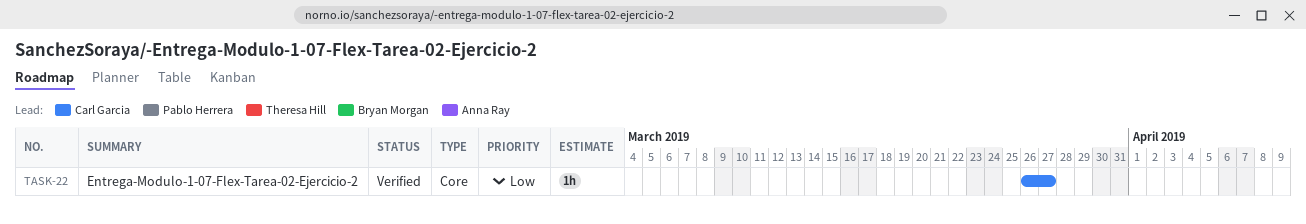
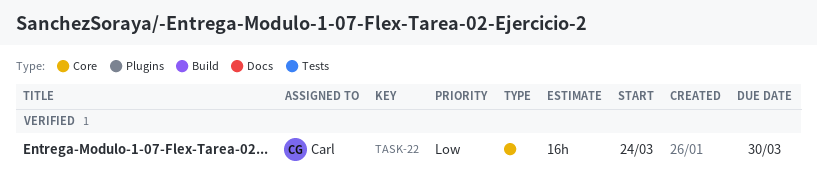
TASK-22, estimate: 1h -> 16h
TASK-22, start: Mar 26 -> Mar 24
TASK-22, due: Mar 27 -> Mar 30

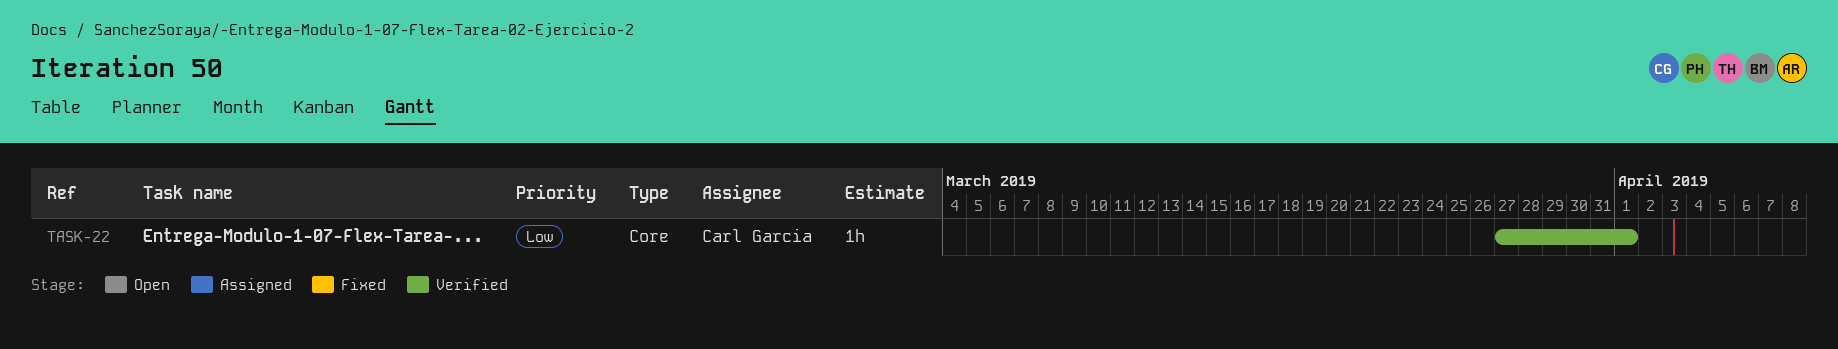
TASK-22, estimate: 16h -> 1h
TASK-22, start: Mar 24 -> Mar 27
TASK-22, due: Mar 30 -> Apr 1

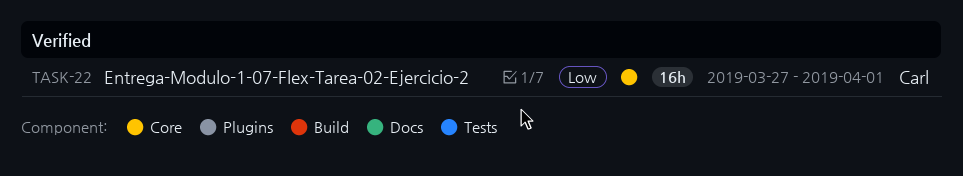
TASK-22, estimate: 1h -> 16h

